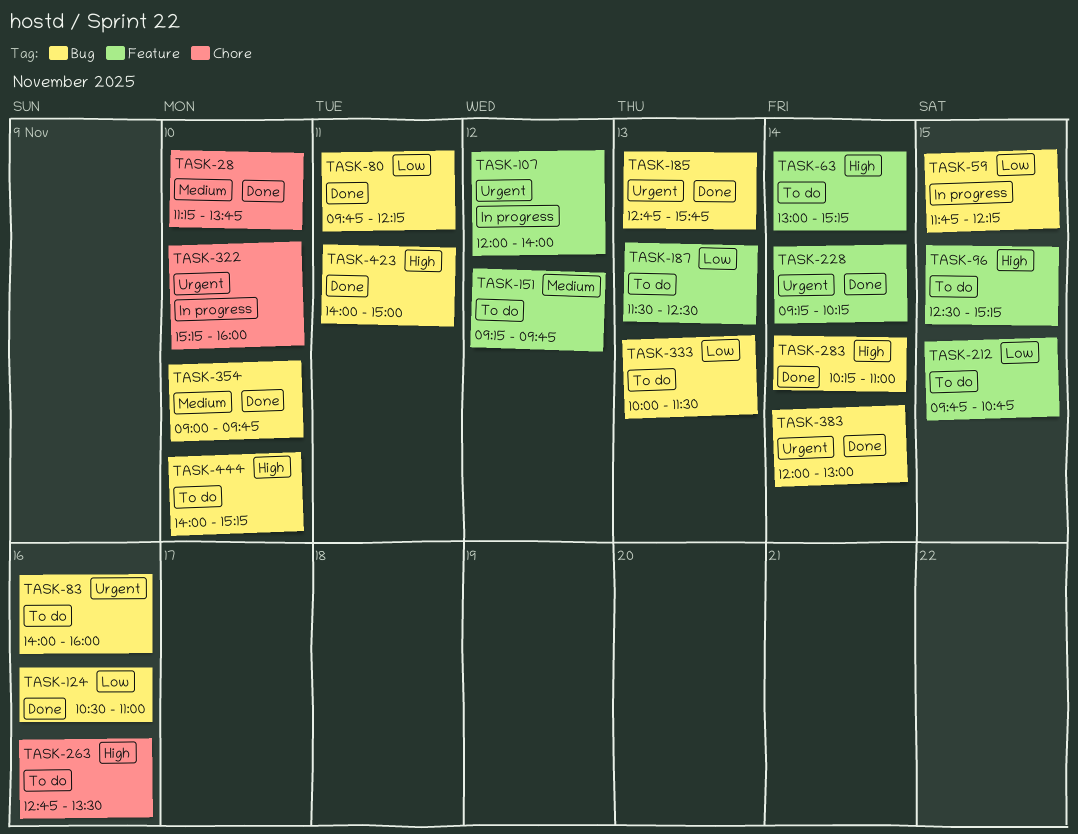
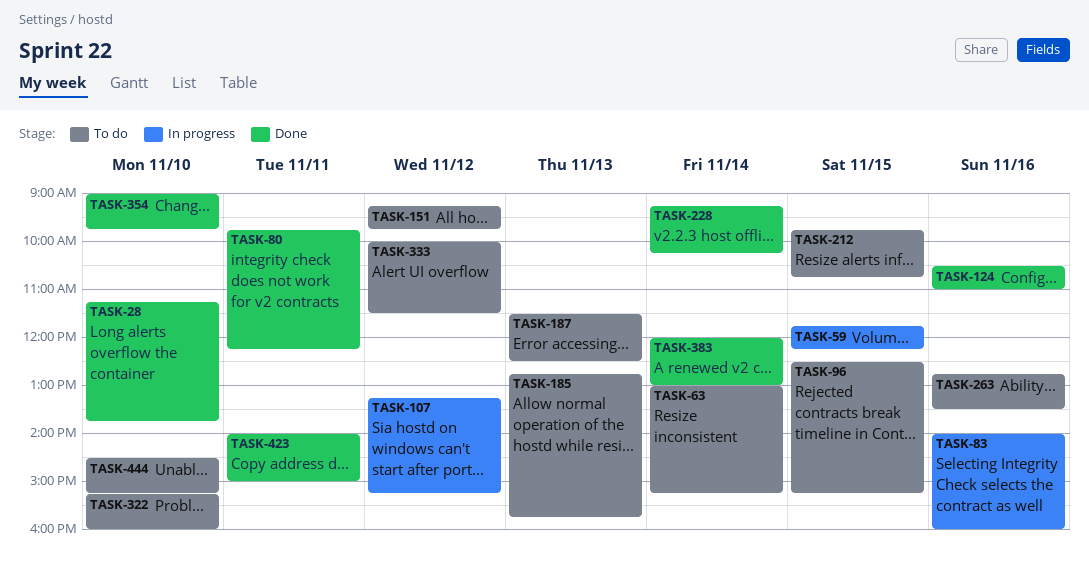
TASK-83, status: To do -> In progress
TASK-107, begins: 12:00 -> 13:15
TASK-107, ends: 14:00 -> 15:15
TASK-185, status: Done -> To do
TASK-283: present -> none
TASK-322, status: In progress -> To do
TASK-333, day: Nov 13 -> Nov 12
TASK-444, begins: 14:00 -> 14:30

